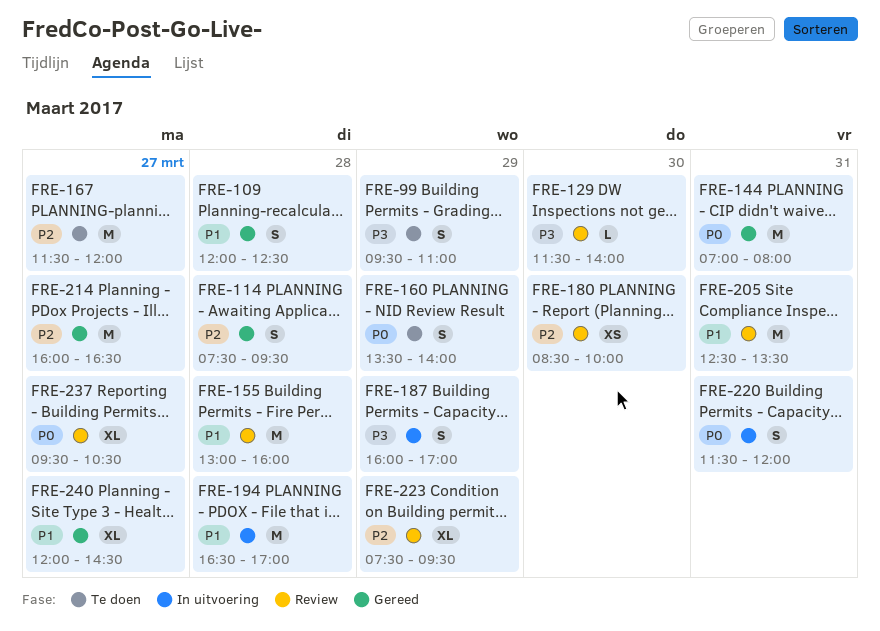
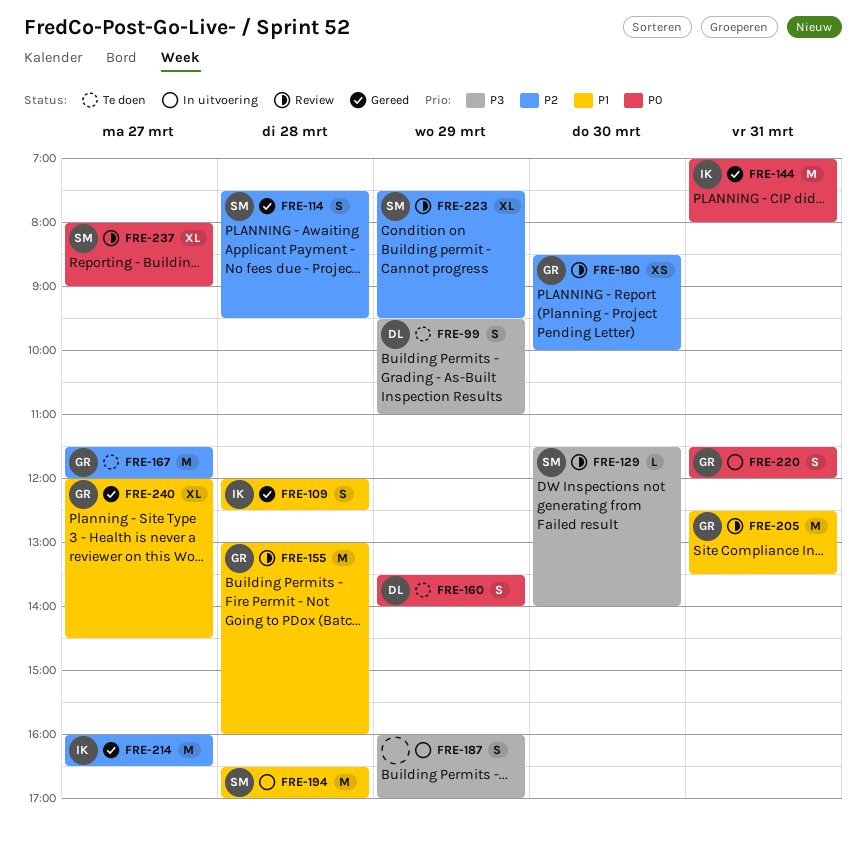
FRE-237, begins: 09:30 -> 08:00
FRE-237, ends: 10:30 -> 09:00

